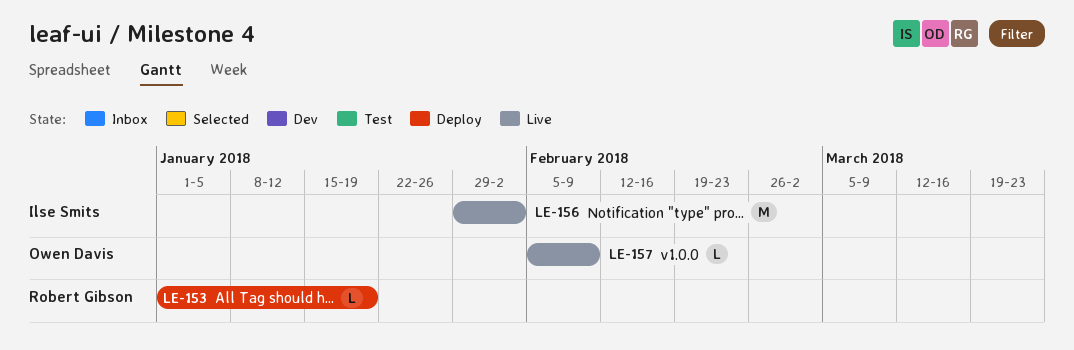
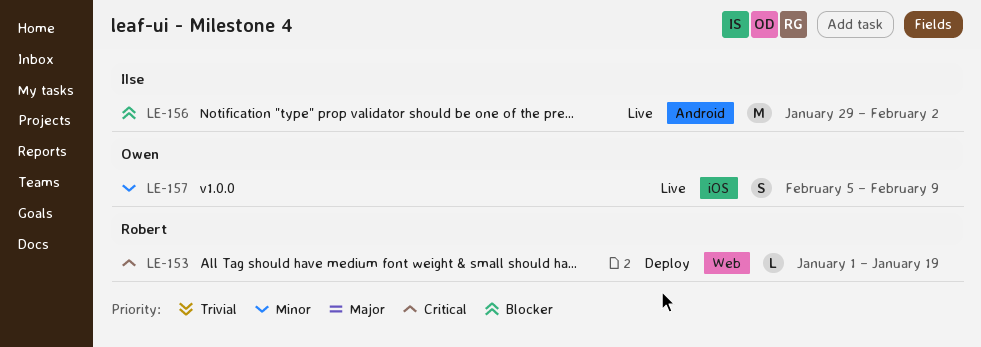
LE-157, estimate: L -> S

